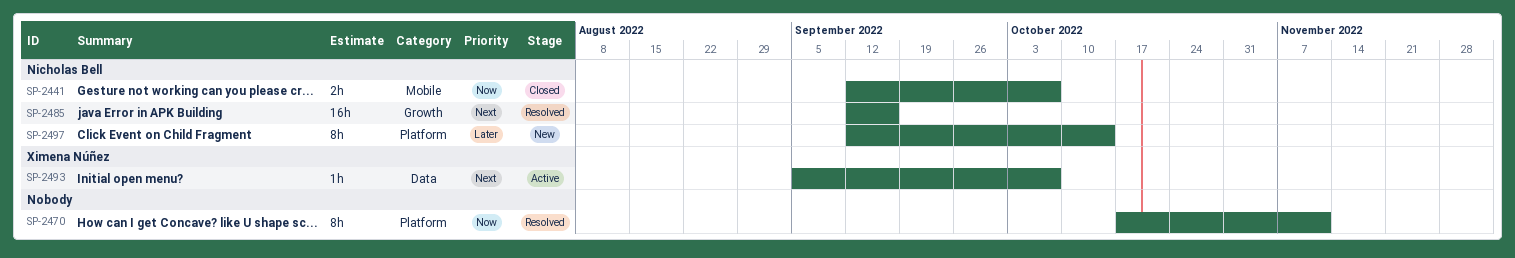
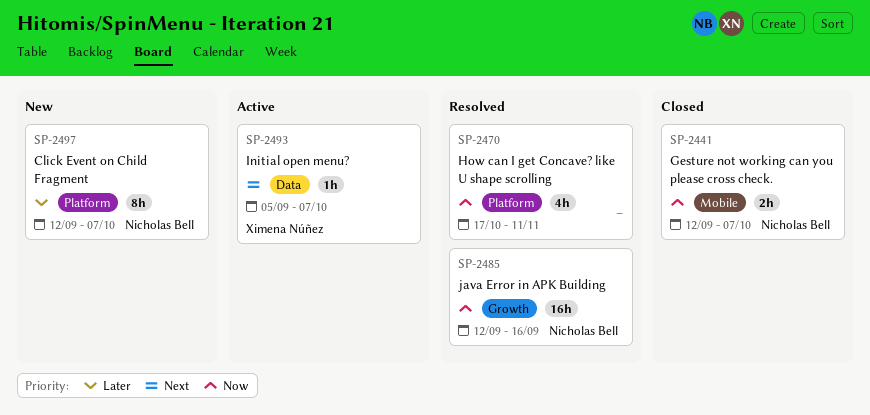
SP-2470, estimate: 8h -> 4h
SP-2485, priority: Next -> Now
SP-2497, due: Oct 14 -> Oct 7

